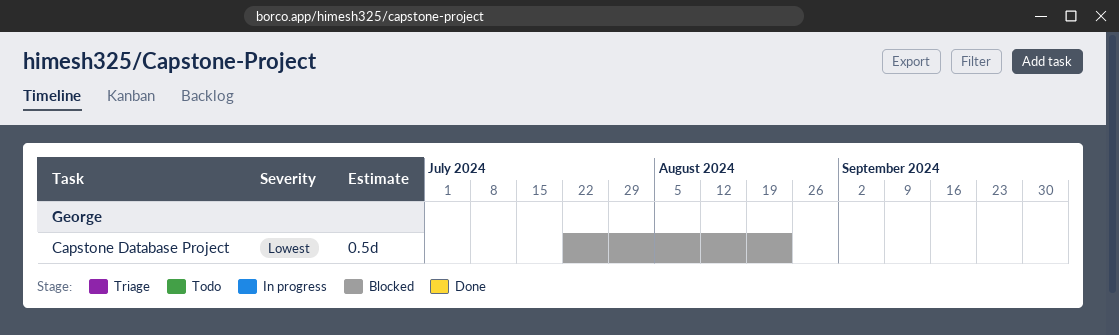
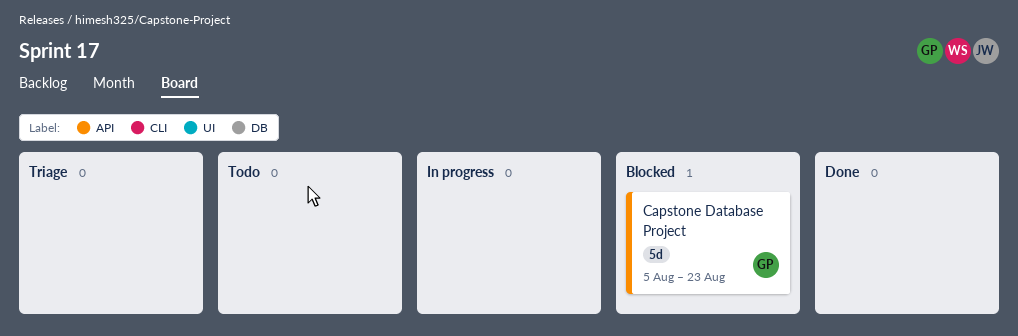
Capstone Database Project, estimate: 0.5d -> 5d
Capstone Database Project, start: Jul 22 -> Aug 5

